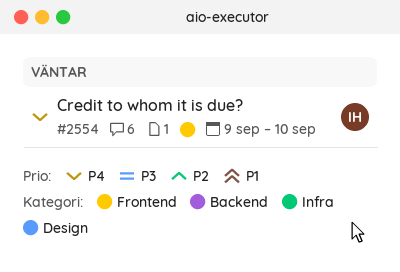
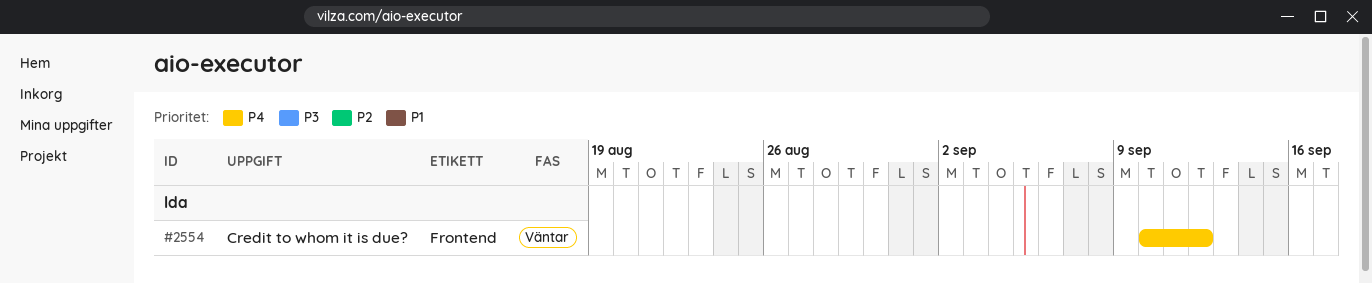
#2554, start: Sep 9 -> Sep 10
#2554, due: Sep 10 -> Sep 12

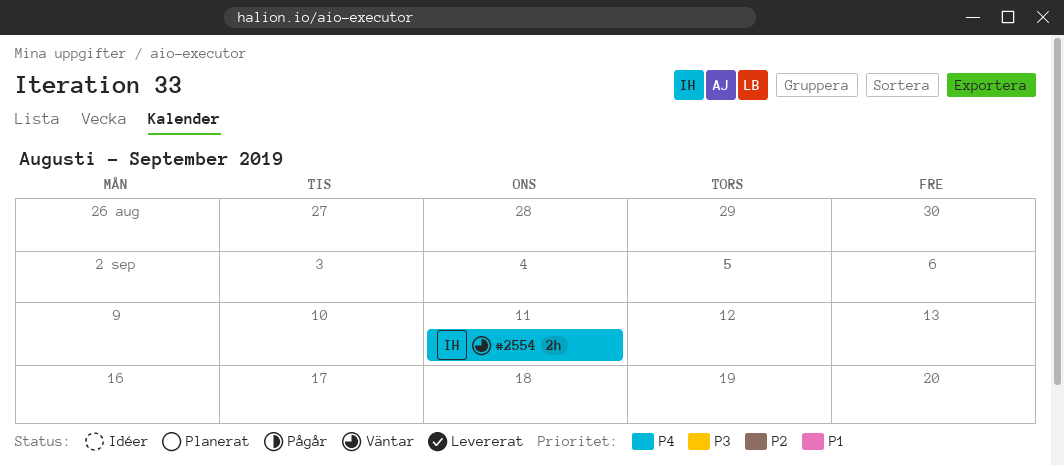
#2554, start: Sep 10 -> Sep 11
#2554, due: Sep 12 -> Sep 11

